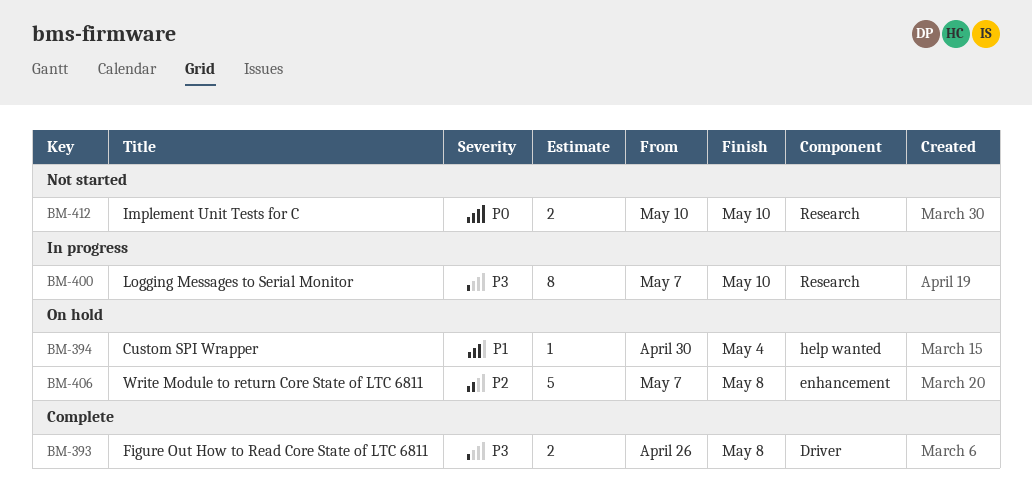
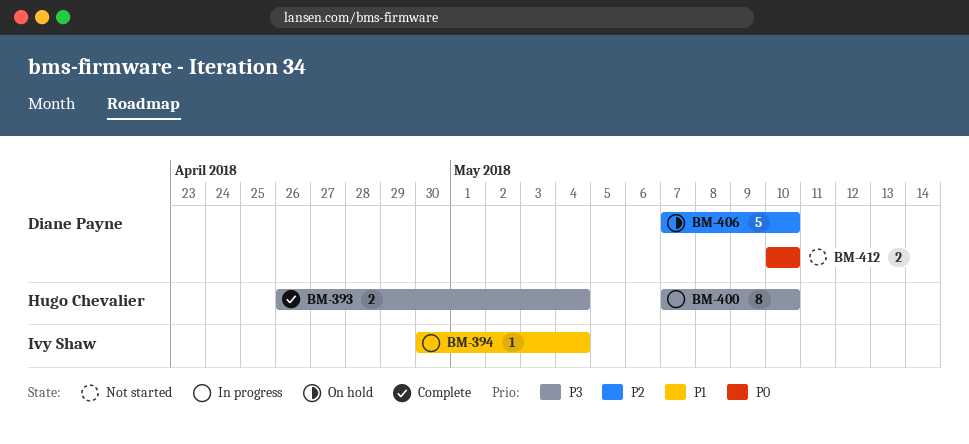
BM-393, due: May 8 -> May 4
BM-394, status: On hold -> In progress
BM-406, due: May 8 -> May 10

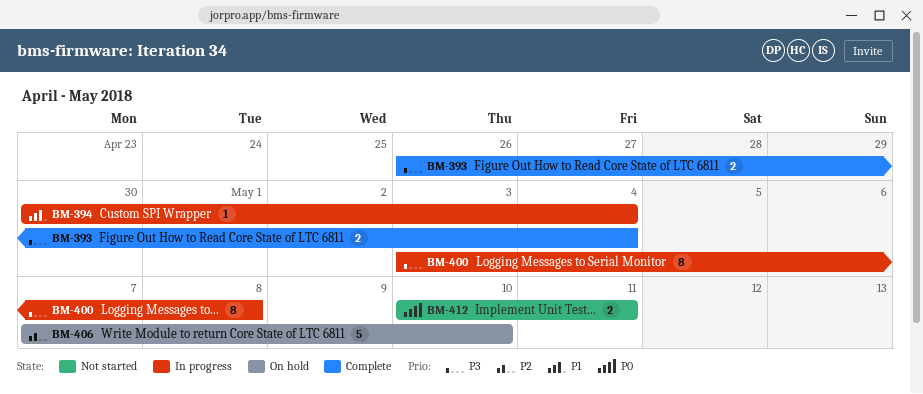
BM-400, start: May 7 -> May 3
BM-400, due: May 10 -> May 8
BM-412, due: May 10 -> May 11

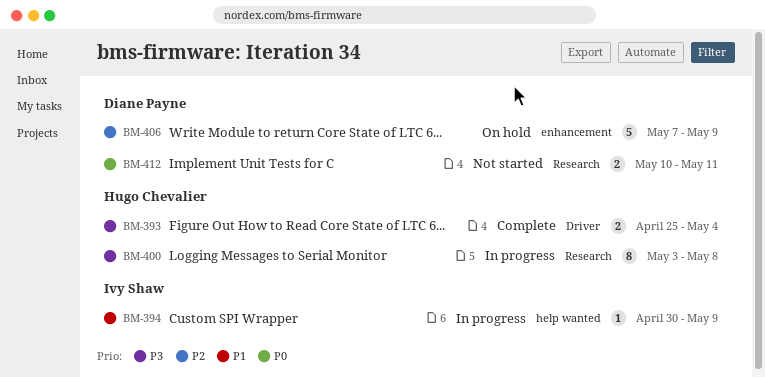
BM-393, start: Apr 26 -> Apr 25
BM-394, due: May 4 -> May 9
BM-406, due: May 10 -> May 9

